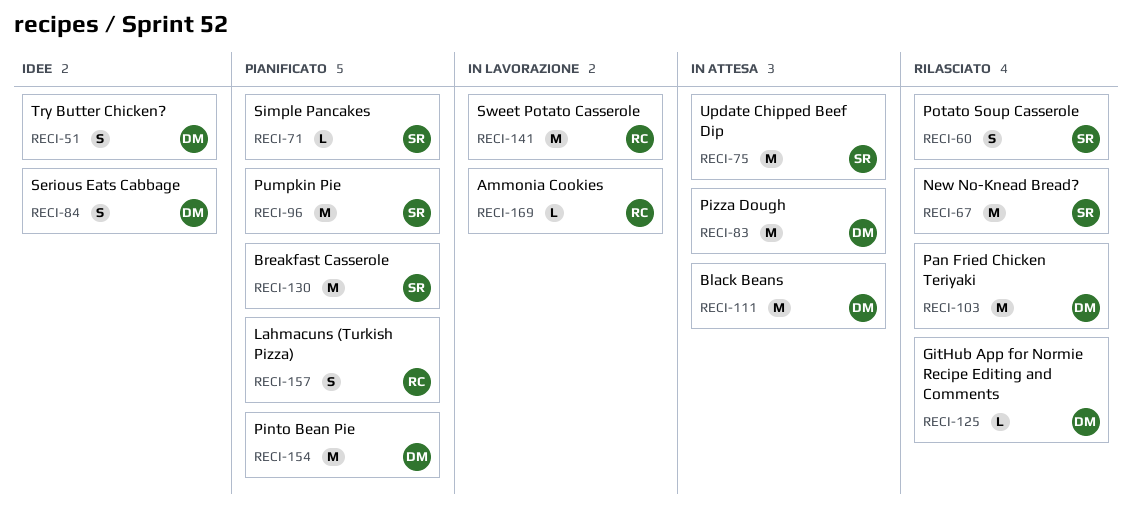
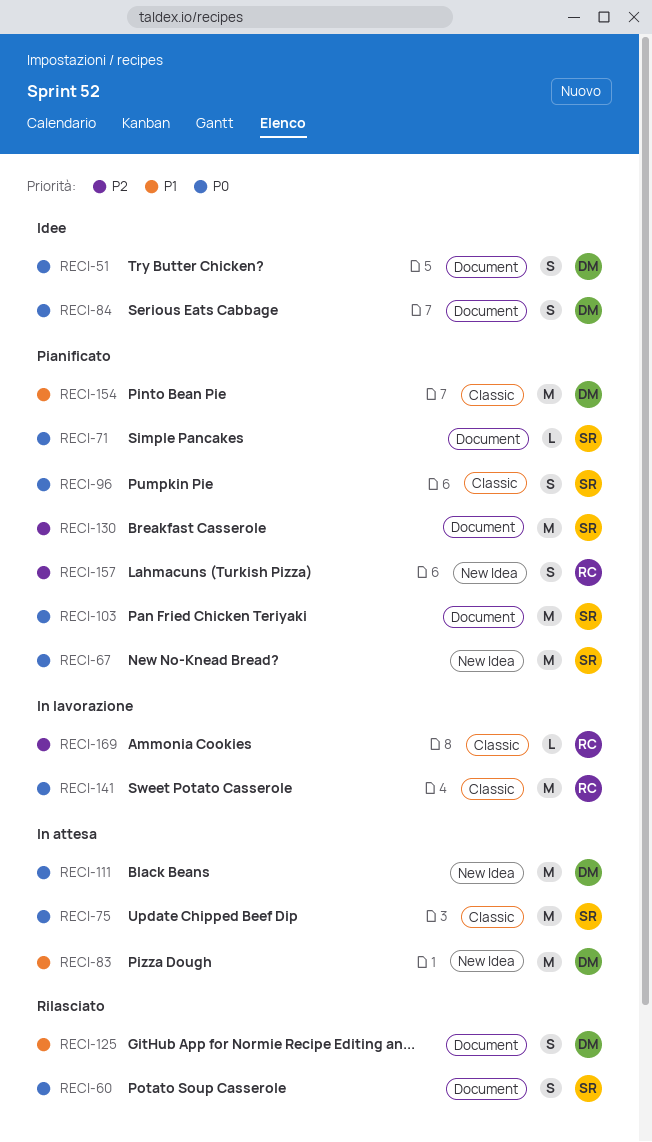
RECI-67, status: Rilasciato -> Pianificato
RECI-96, estimate: M -> S
RECI-103, status: Rilasciato -> Pianificato
RECI-103, owner: DM -> SR
RECI-125, estimate: L -> S

